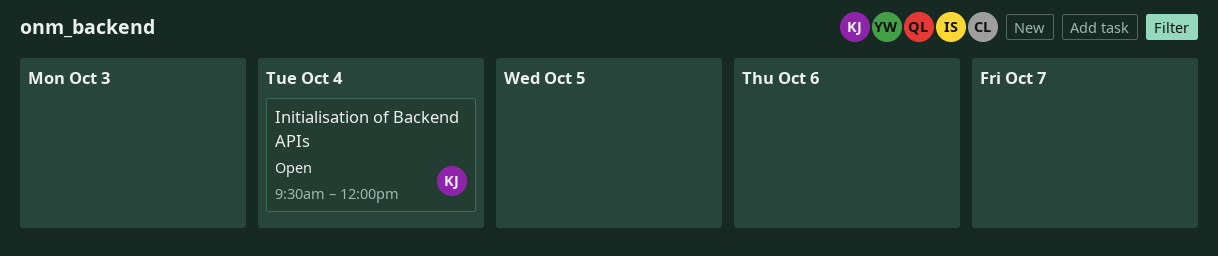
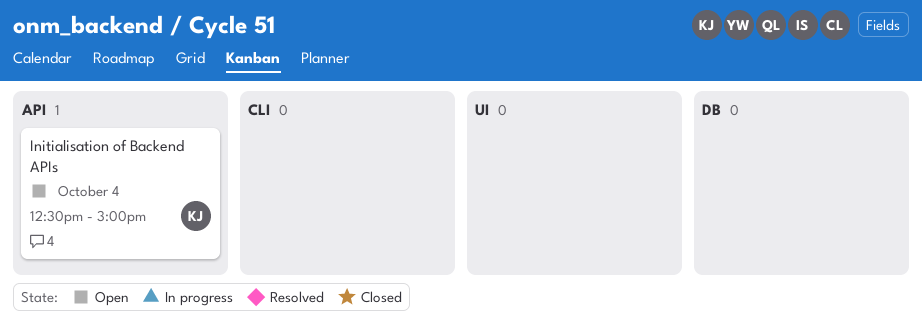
Initialisation of Backend APIs, begins: 09:30 -> 12:30
Initialisation of Backend APIs, ends: 12:00 -> 15:00

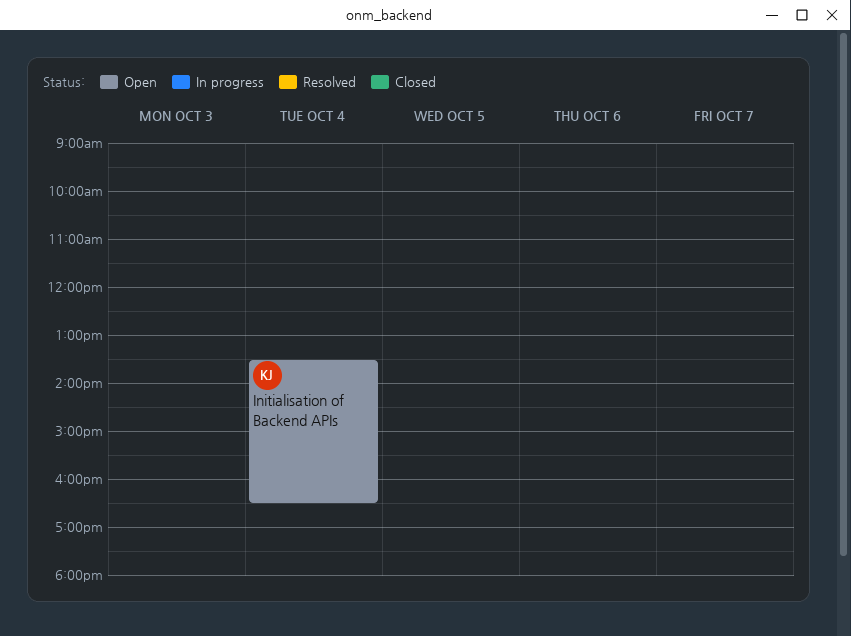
Initialisation of Backend APIs, begins: 12:30 -> 13:30
Initialisation of Backend APIs, ends: 15:00 -> 16:30

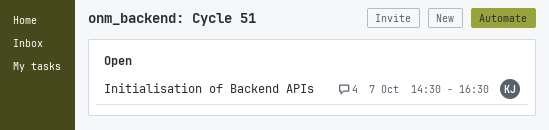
Initialisation of Backend APIs, day: Oct 4 -> Oct 7
Initialisation of Backend APIs, begins: 13:30 -> 14:30

